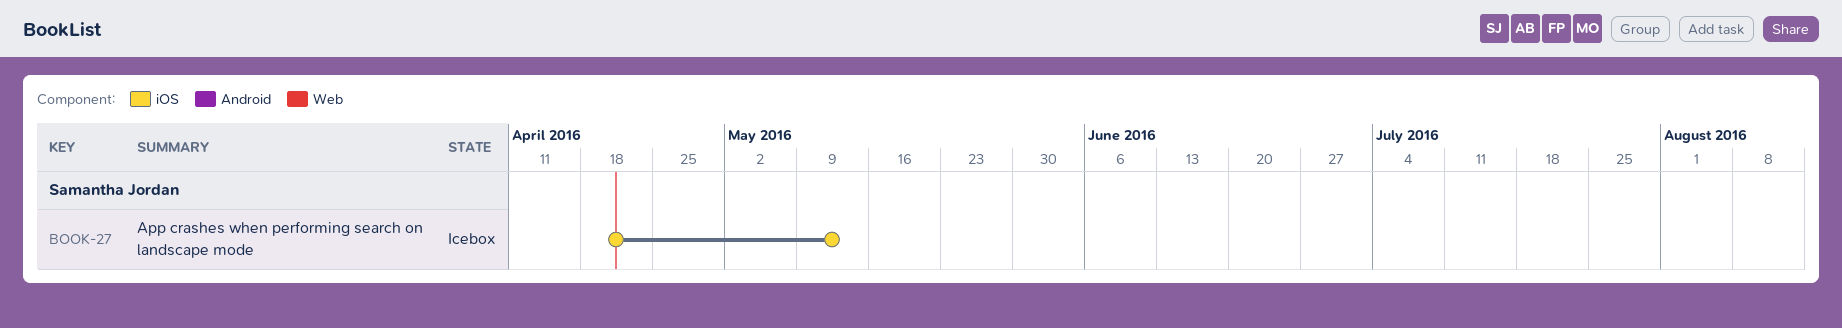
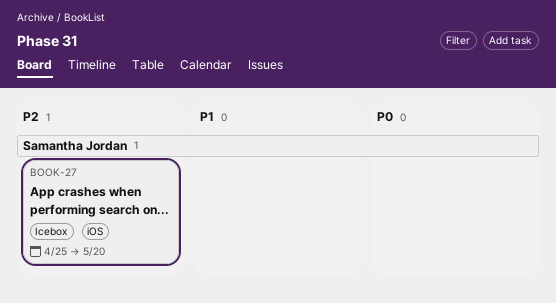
BOOK-27, start: Apr 18 -> Apr 25
BOOK-27, due: May 13 -> May 20

